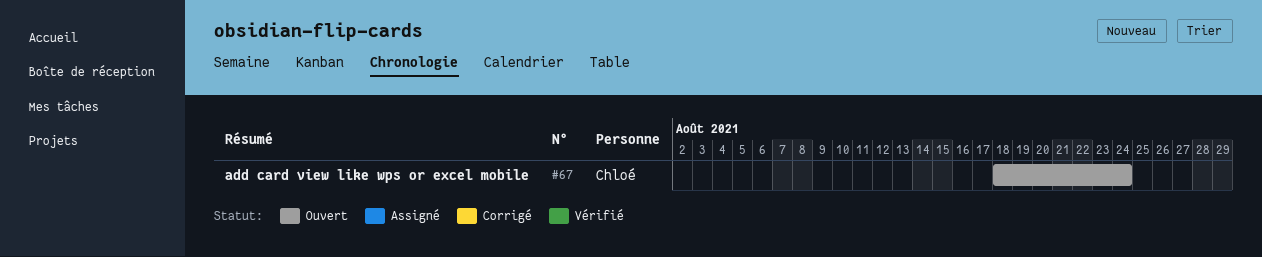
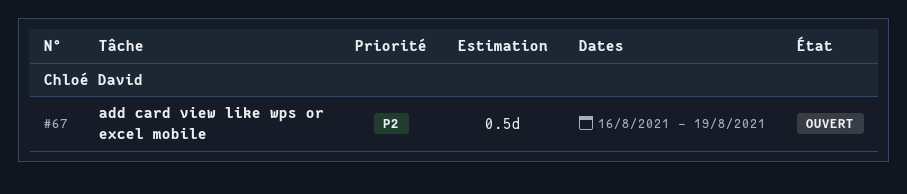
#67, start: Aug 18 -> Aug 16
#67, due: Aug 24 -> Aug 19

